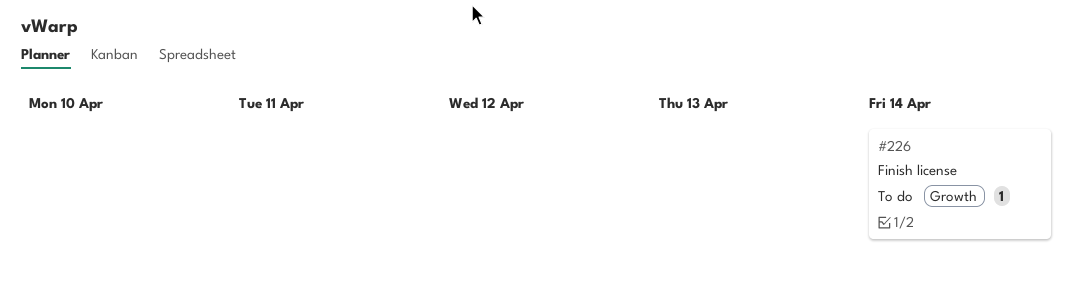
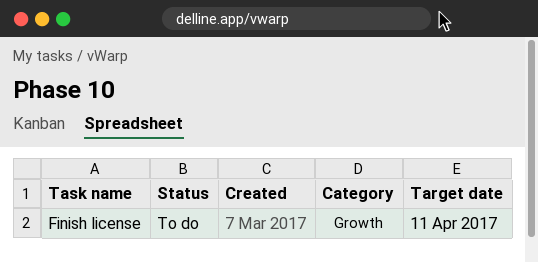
Finish license, due: Apr 14 -> Apr 11

